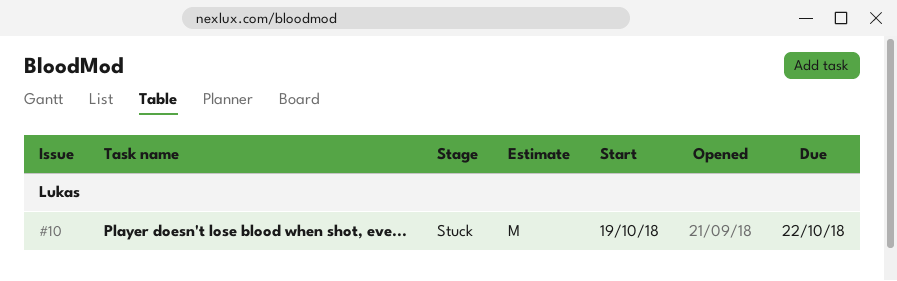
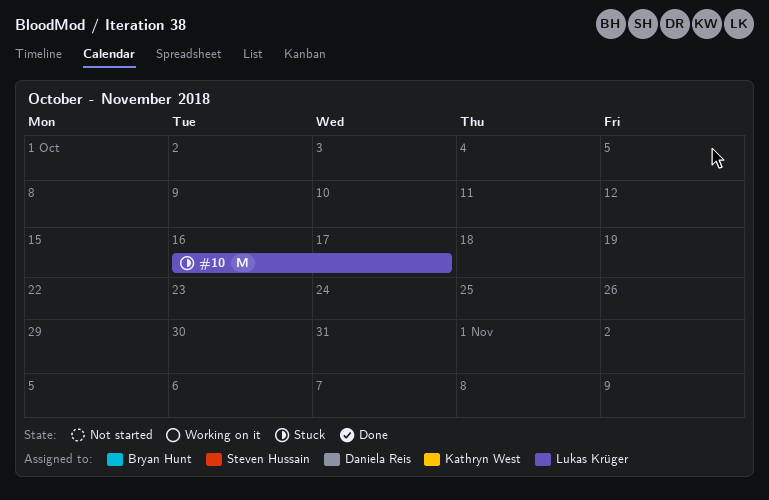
#10, start: Oct 19 -> Oct 16
#10, due: Oct 22 -> Oct 17

